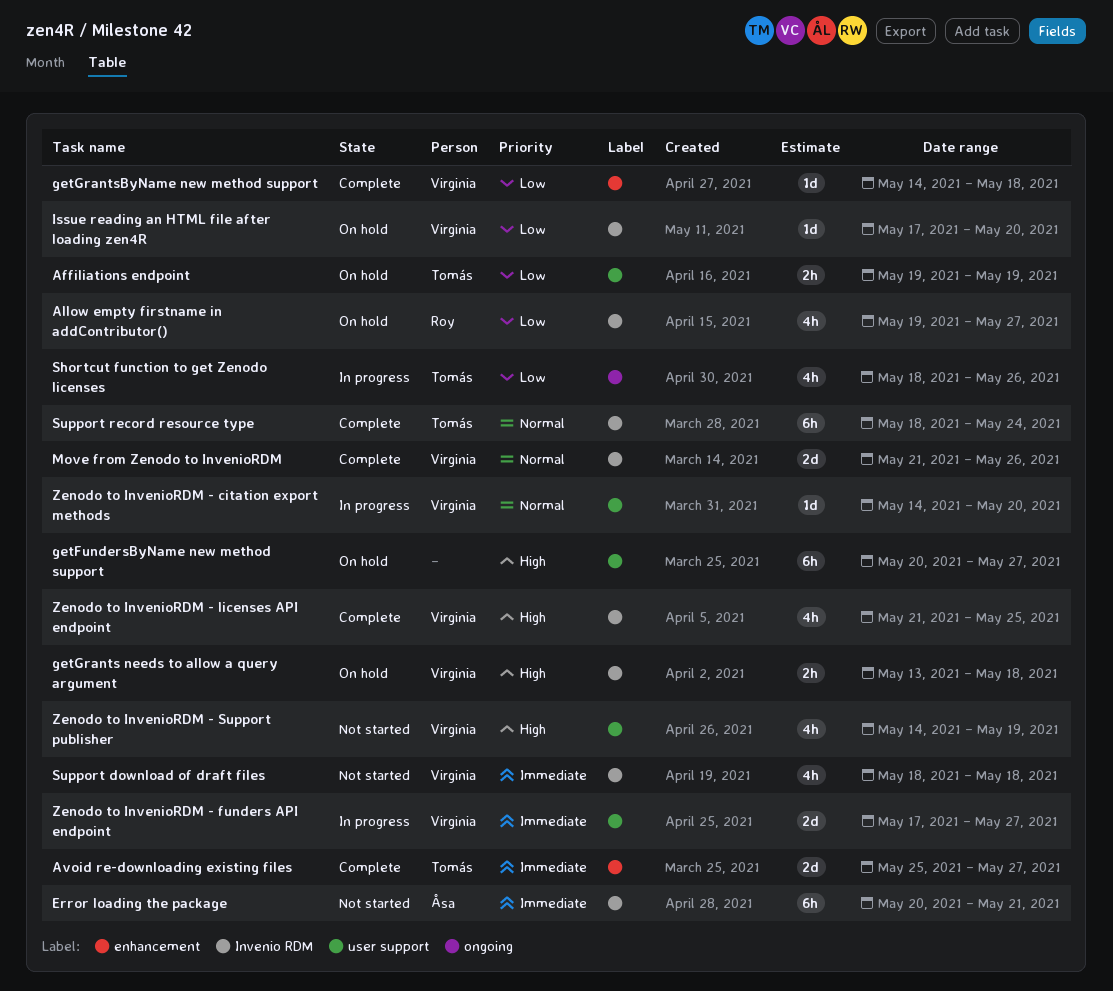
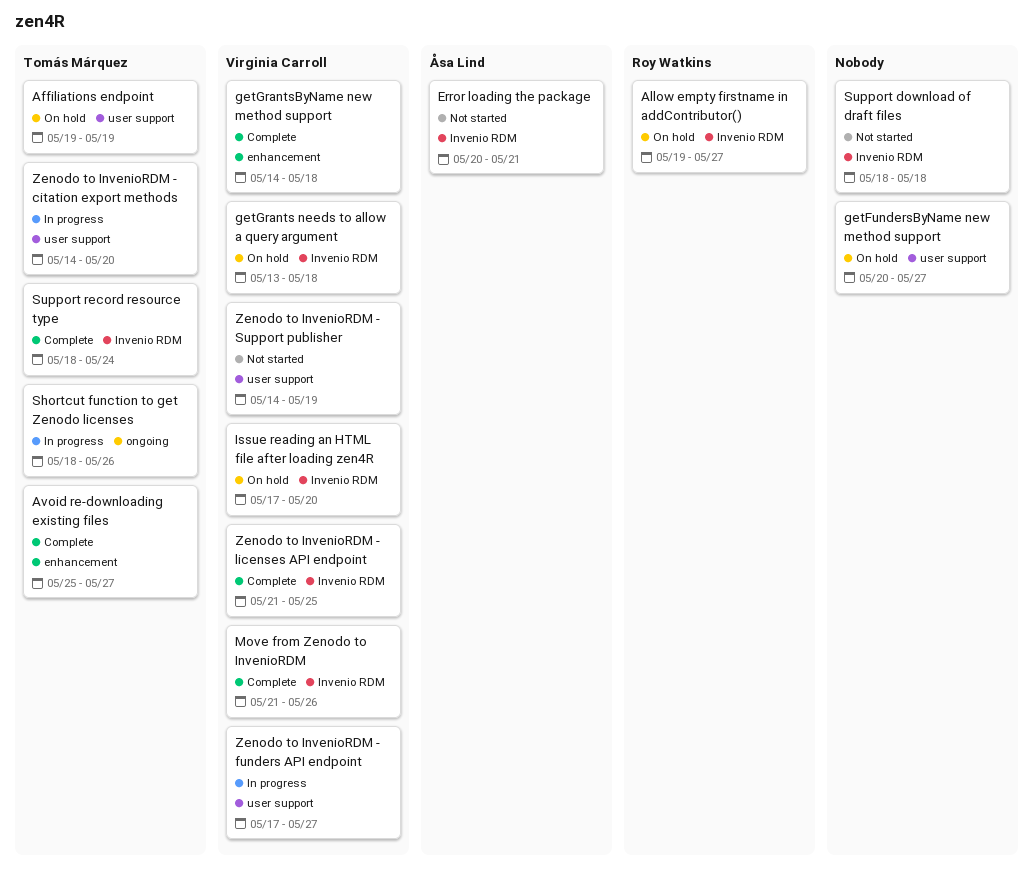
Support download of draft files, owner: Virginia Carroll -> none
Zenodo to InvenioRDM - citation export methods, owner: Virginia Carroll -> Tomás Márquez

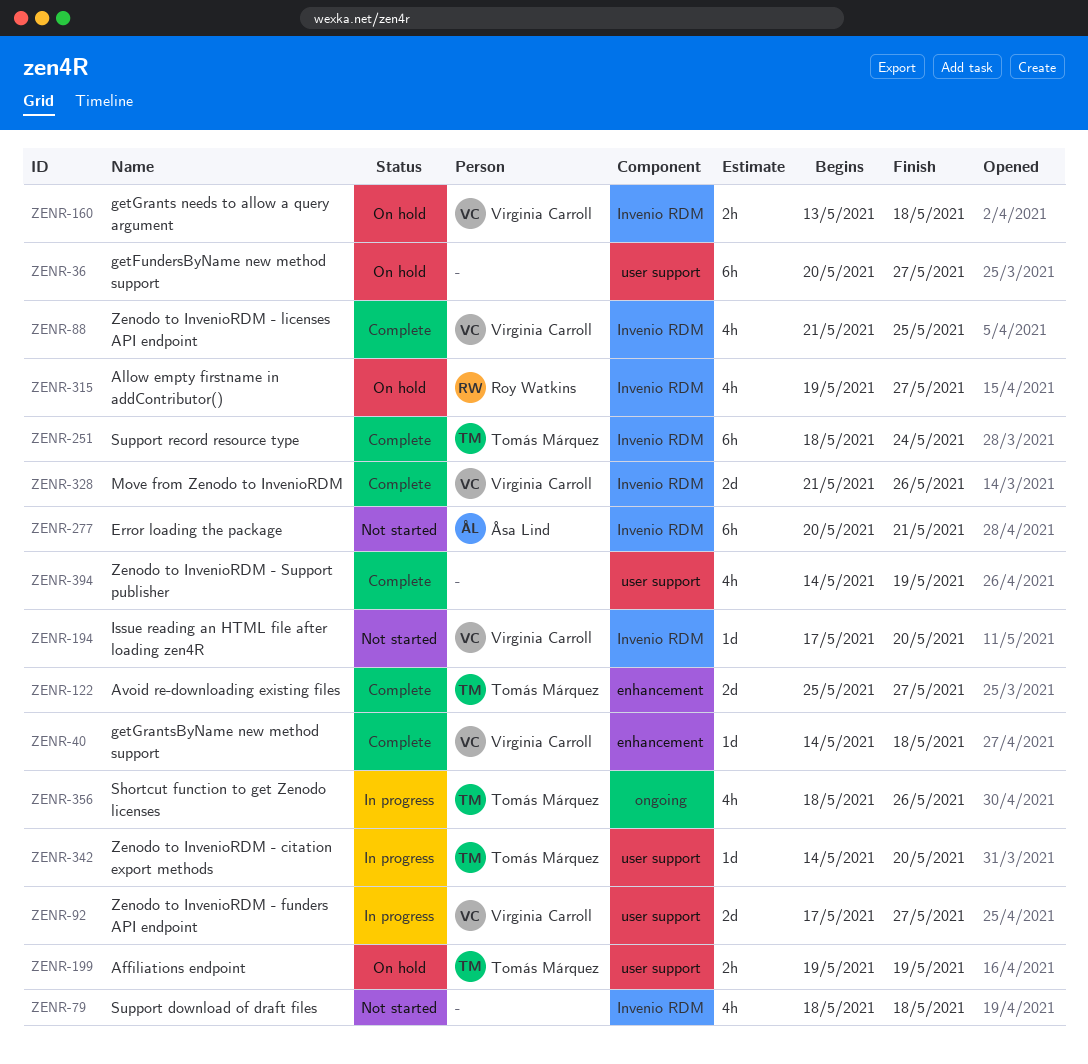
Issue reading an HTML file after loading zen4R, status: On hold -> Not started
Zenodo to InvenioRDM - Support publisher, status: Not started -> Complete
Zenodo to InvenioRDM - Support publisher, owner: Virginia Carroll -> none

